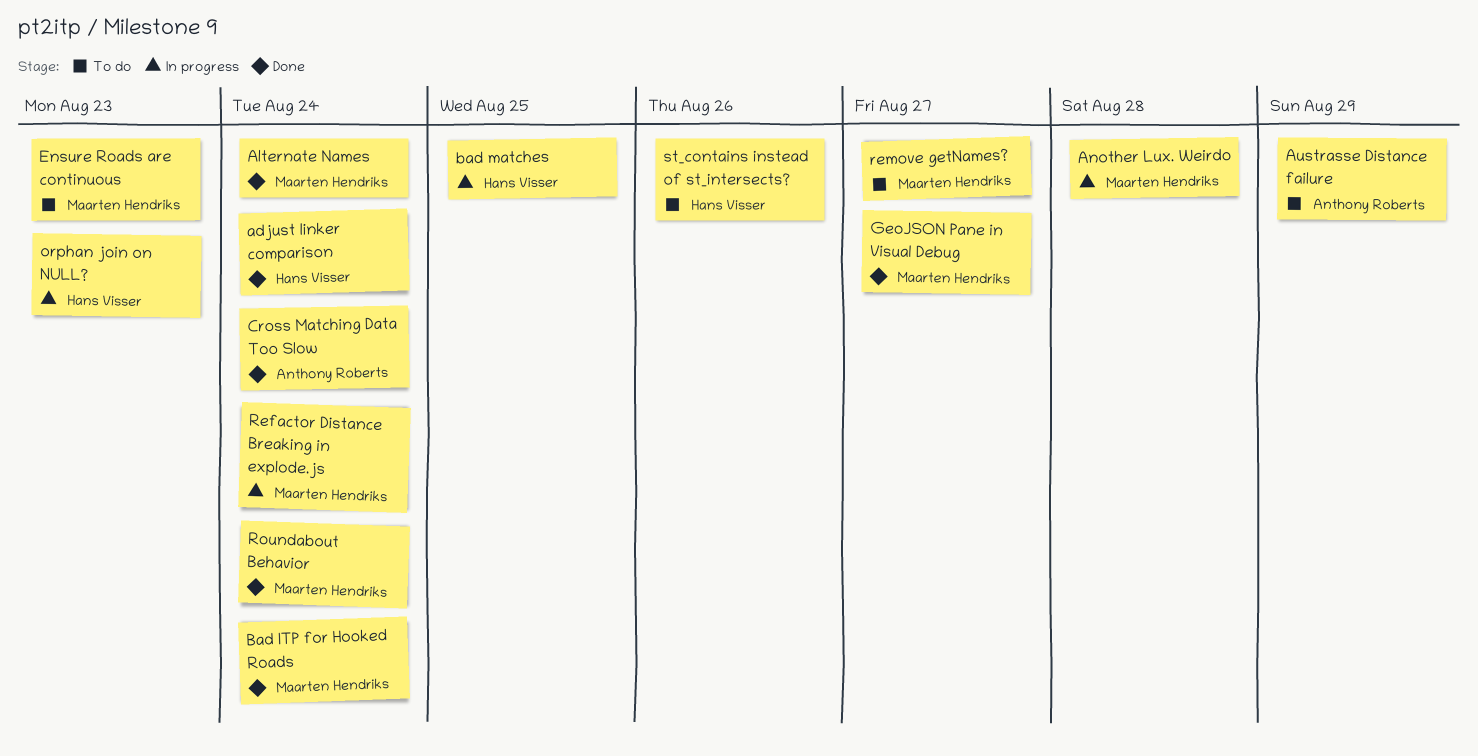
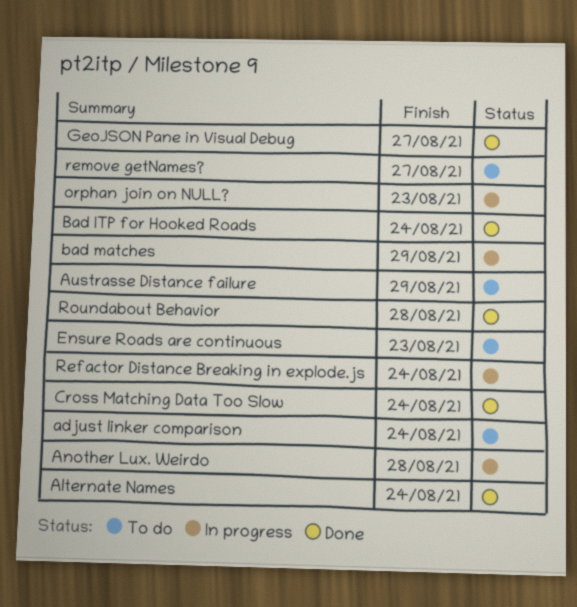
adjust linker comparison, status: Done -> To do
bad matches, due: Aug 25 -> Aug 29
Roundabout Behavior, due: Aug 24 -> Aug 28
st_contains instead of st_intersects?: present -> none

